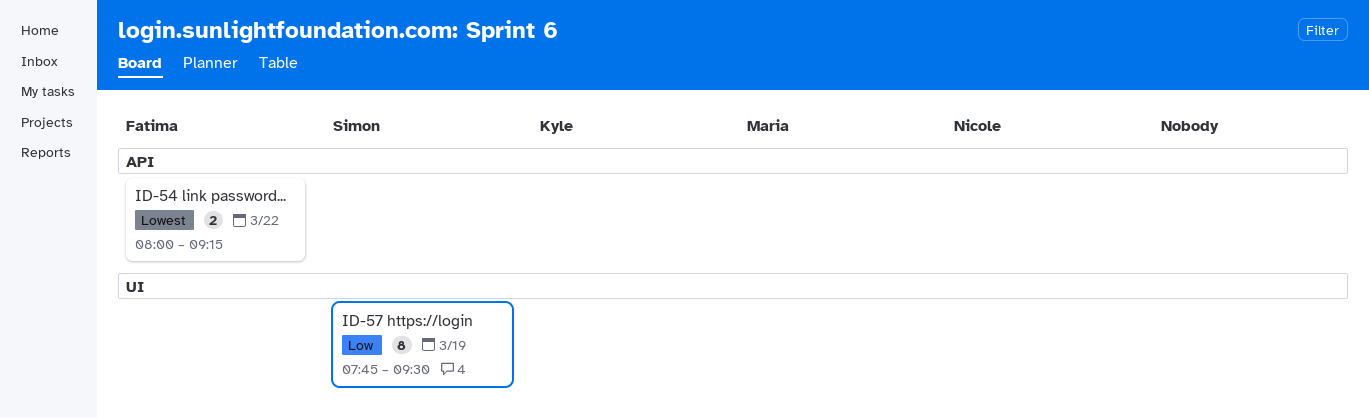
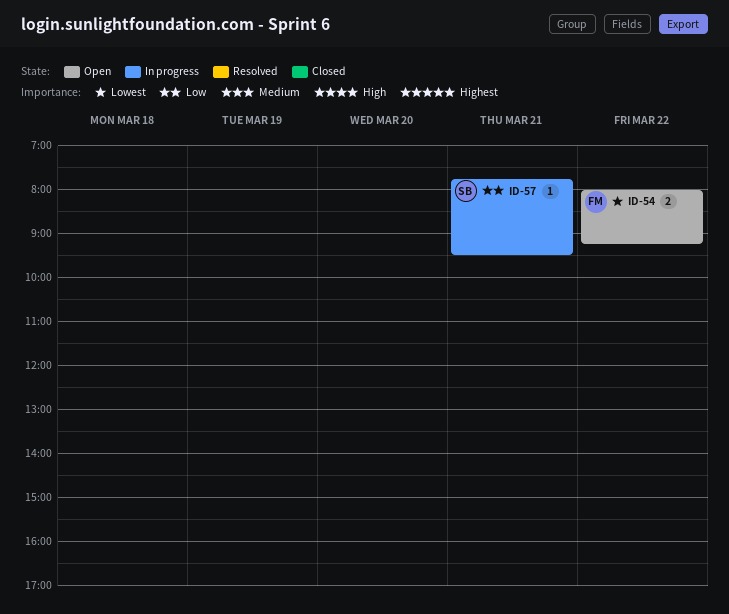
ID-57, estimate: 8 -> 1
ID-57, day: Mar 19 -> Mar 21

